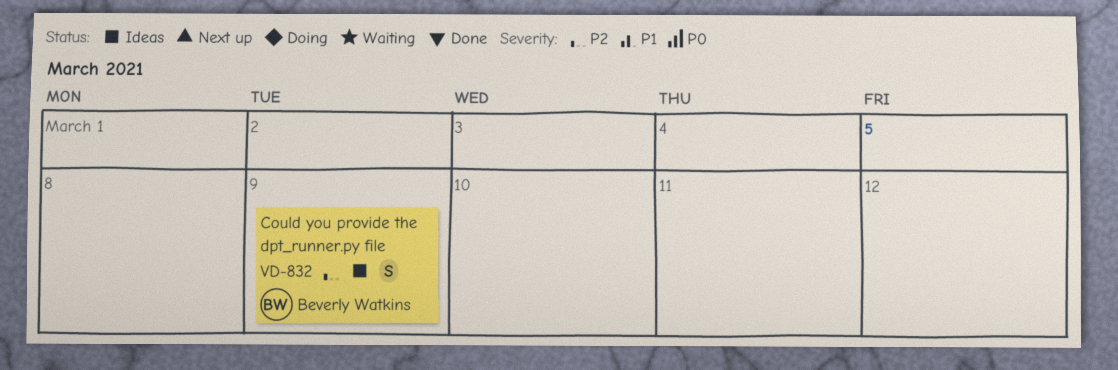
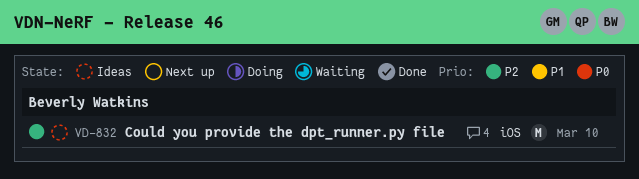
VD-832, estimate: S -> M
VD-832, due: Mar 9 -> Mar 10

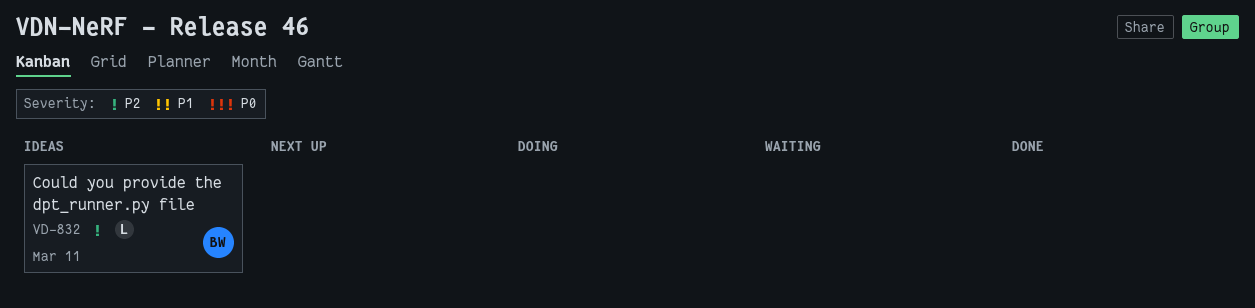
VD-832, estimate: M -> L
VD-832, due: Mar 10 -> Mar 11

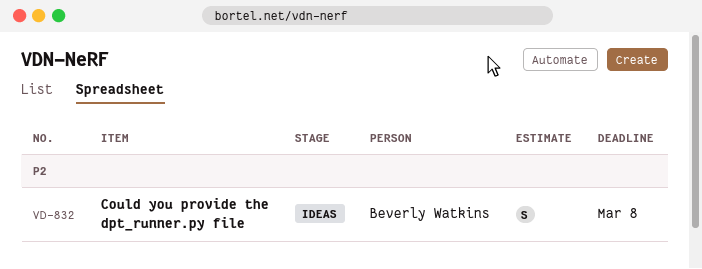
VD-832, estimate: L -> S
VD-832, due: Mar 11 -> Mar 8

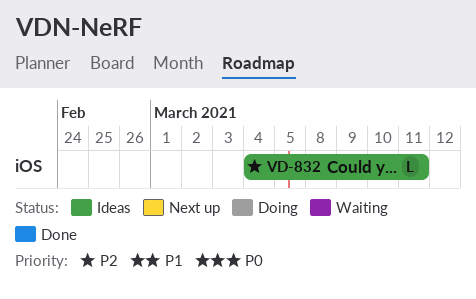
VD-832, estimate: S -> L
VD-832, due: Mar 8 -> Mar 11

